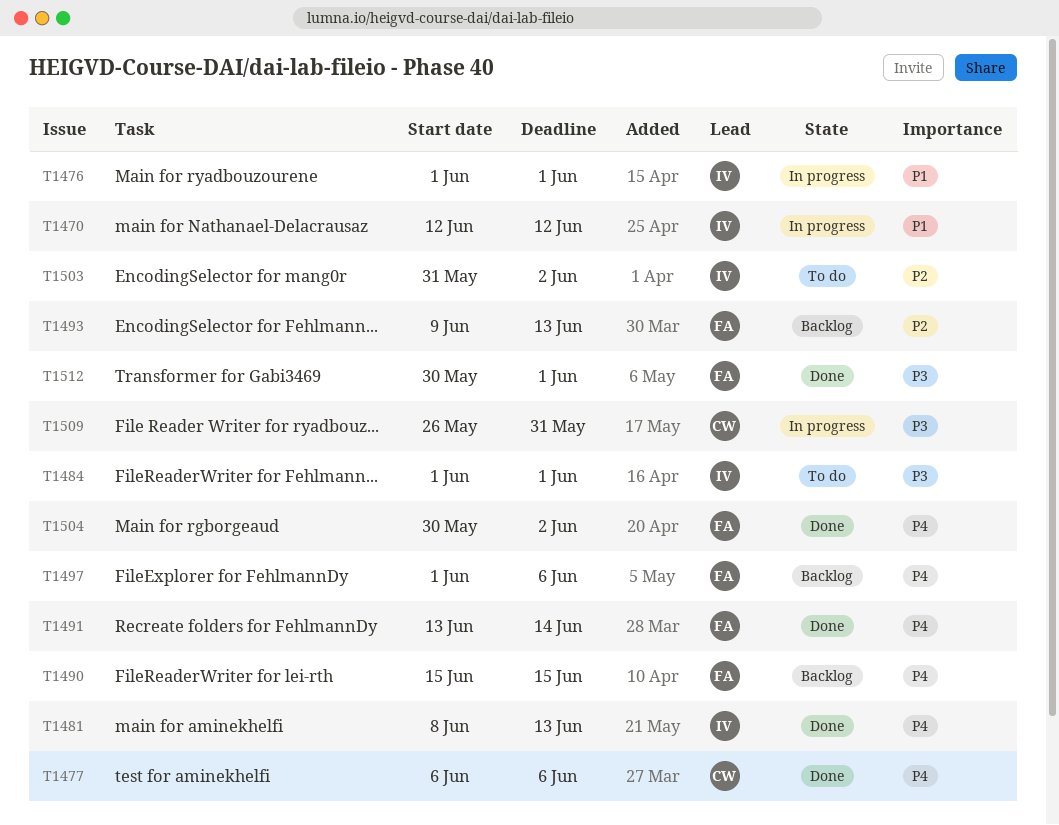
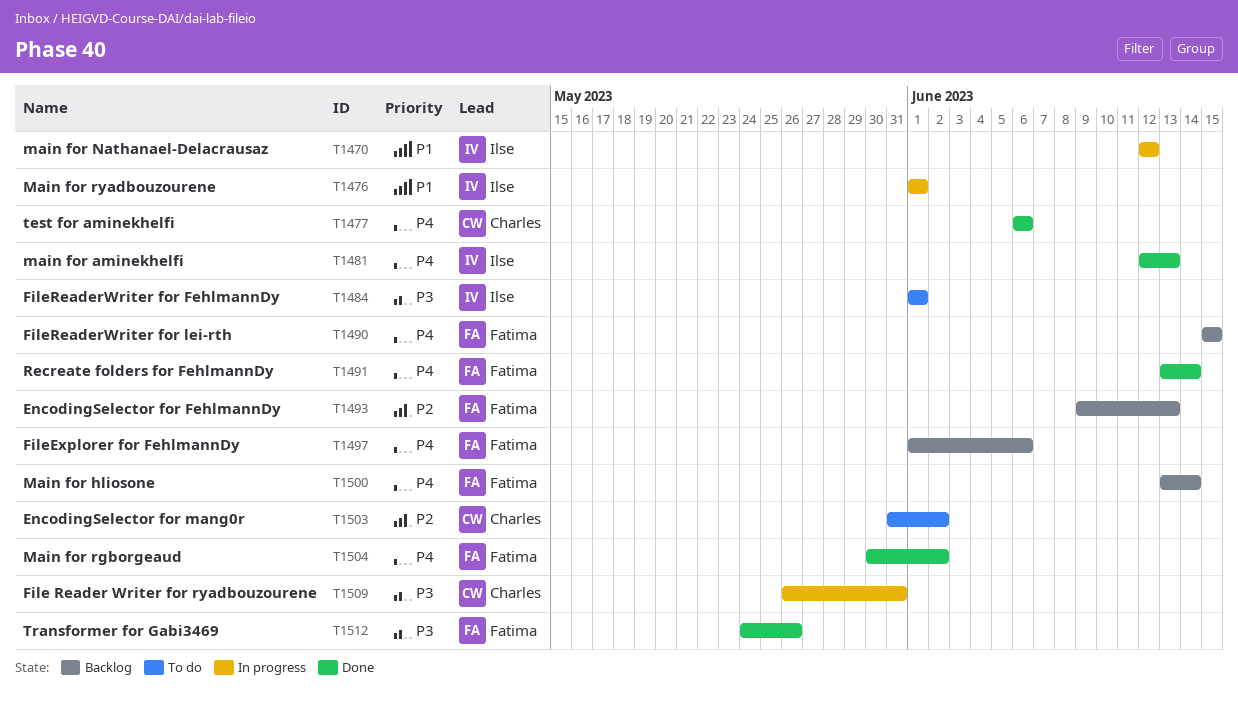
T1481, start: Jun 8 -> Jun 12
T1500: none -> present
T1503, owner: Ilse -> Charles
T1512, start: May 30 -> May 24
T1512, due: Jun 1 -> May 26

